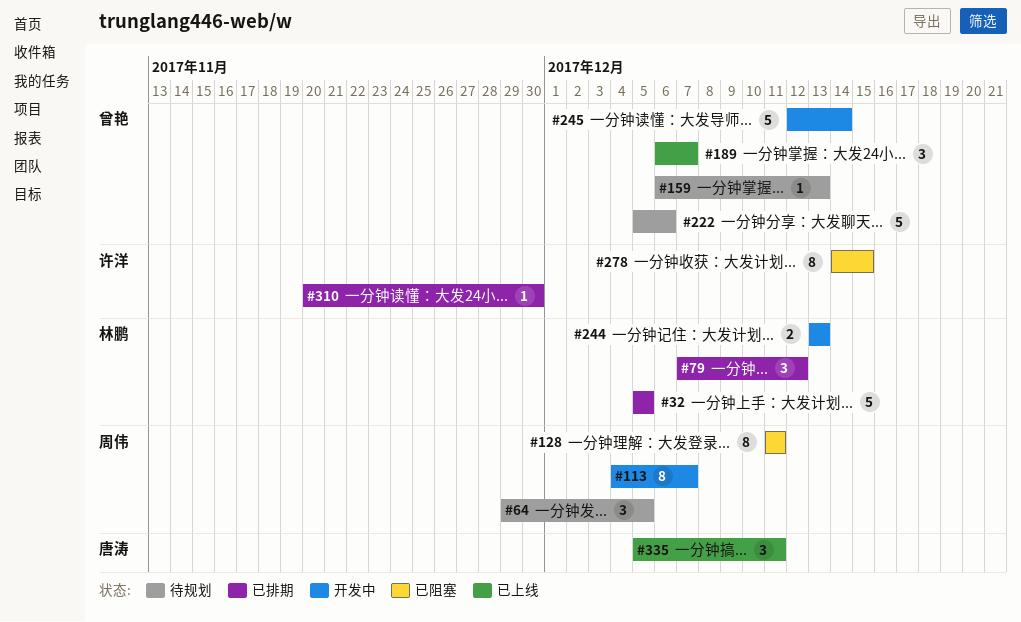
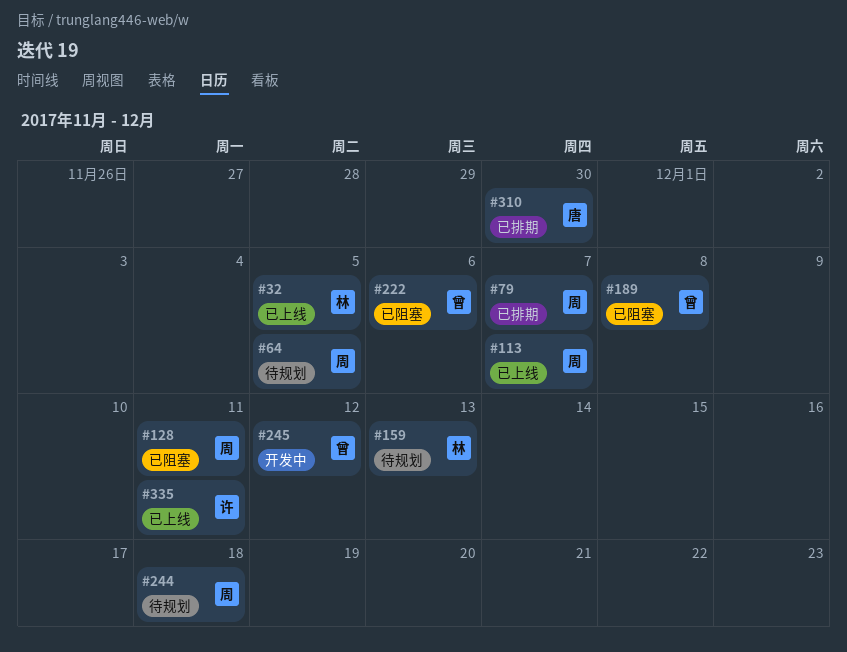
#32, status: 已排期 -> 已上线
#79, owner: 林鹏 -> 周伟
#79, due: Dec 12 -> Dec 7
#113, status: 开发中 -> 已上线
#159, owner: 曾艳 -> 林鹏
#189, status: 已上线 -> 已阻塞
#189, due: Dec 7 -> Dec 8
#222, status: 待规划 -> 已阻塞
#244, status: 开发中 -> 待规划
#244, owner: 林鹏 -> 周伟
#244, due: Dec 13 -> Dec 18
#245, due: Dec 14 -> Dec 12
#278: present -> none
#310, owner: 许洋 -> 唐涛
#335, owner: 唐涛 -> 许洋

